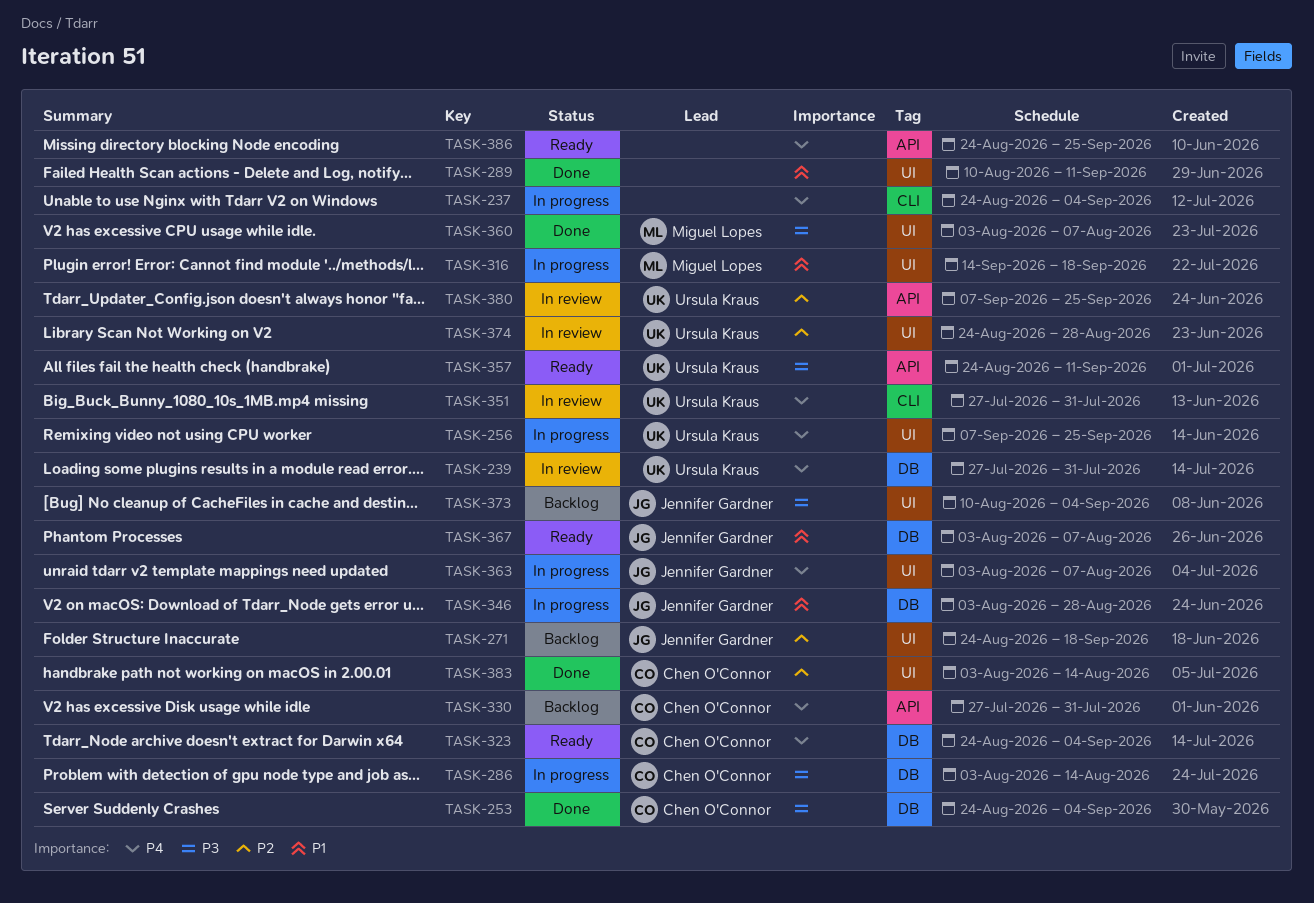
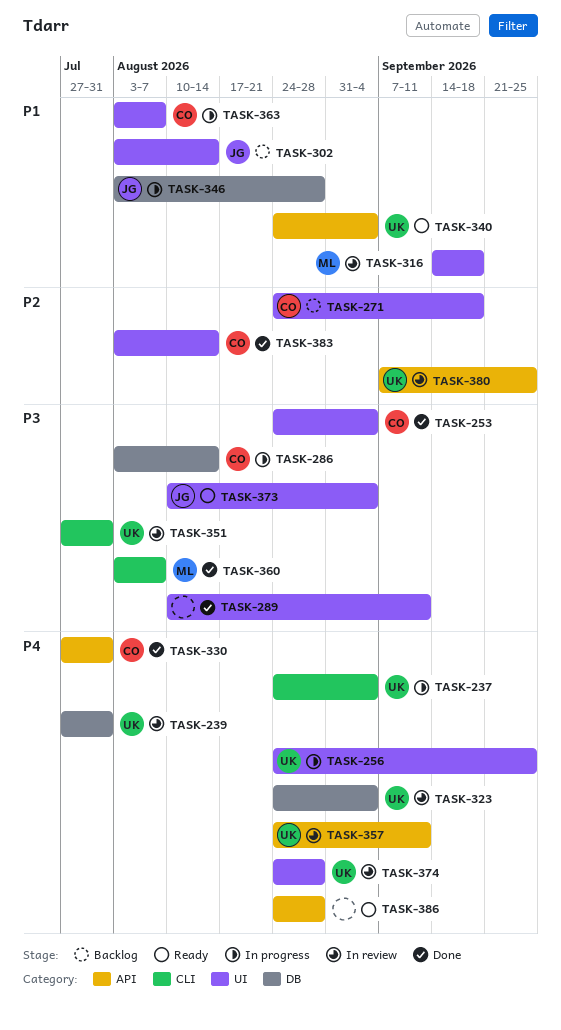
TASK-237, owner: none -> Ursula Kraus
TASK-253, label: DB -> UI
TASK-256, start: Sep 7 -> Aug 24
TASK-271, owner: Jennifer Gardner -> Chen O'Connor
TASK-289, priority: P1 -> P3
TASK-302: none -> present
TASK-316, status: In progress -> In review
TASK-323, status: Ready -> In review
TASK-323, owner: Chen O'Connor -> Ursula Kraus
TASK-330, status: Backlog -> Done
TASK-340: none -> present
TASK-351, priority: P4 -> P3
TASK-357, status: Ready -> In review
TASK-357, priority: P3 -> P4
TASK-360, label: UI -> CLI
TASK-363, owner: Jennifer Gardner -> Chen O'Connor
TASK-363, priority: P4 -> P1
TASK-367: present -> none
TASK-373, status: Backlog -> Ready
TASK-374, priority: P2 -> P4
TASK-386, due: Sep 25 -> Aug 28

